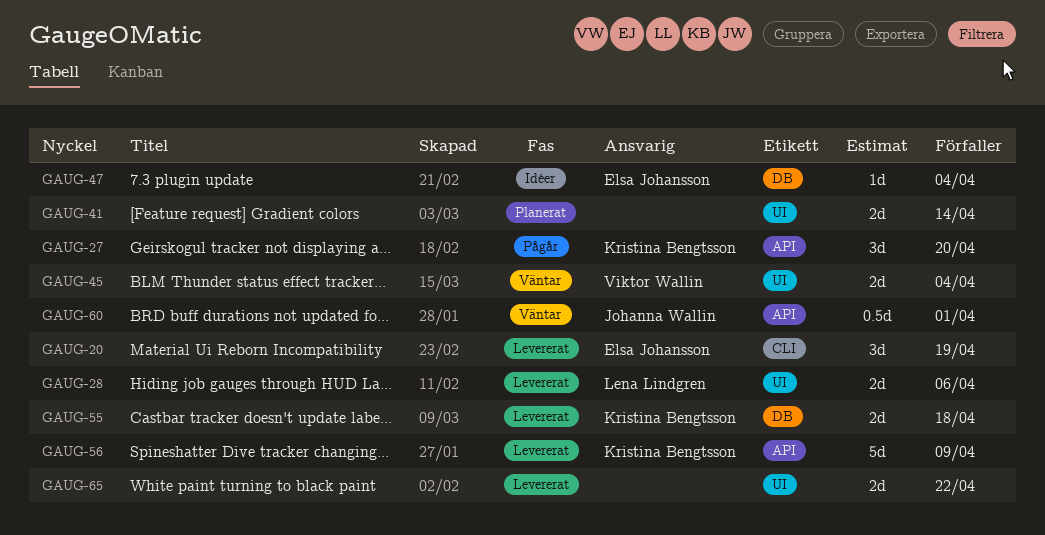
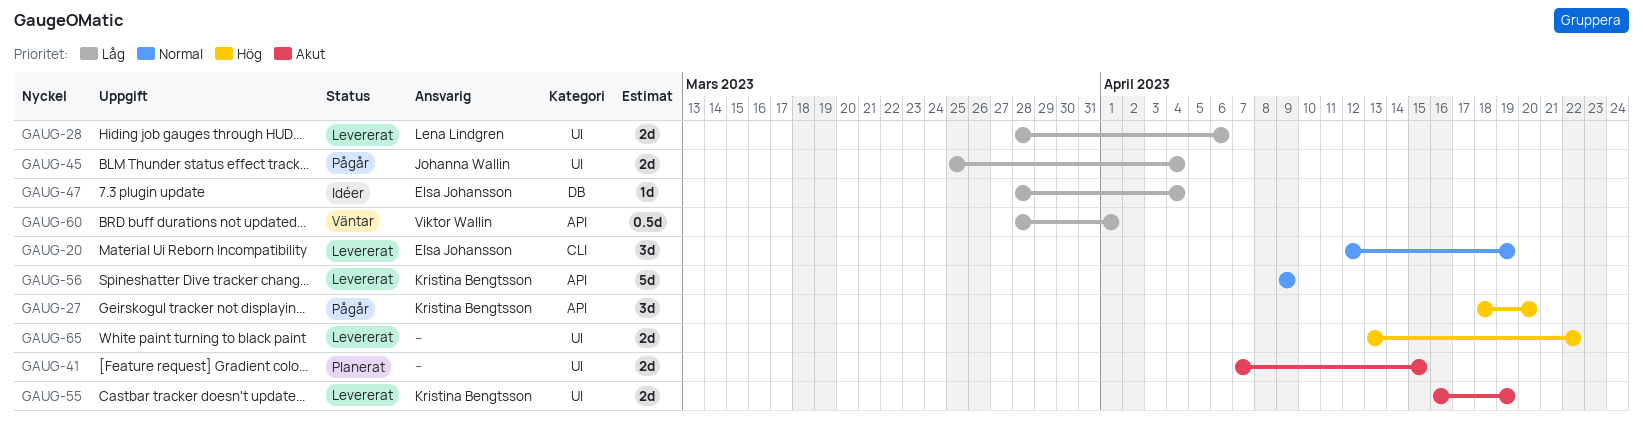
GAUG-41, due: Apr 14 -> Apr 15
GAUG-45, status: Väntar -> Pågår
GAUG-45, owner: Viktor Wallin -> Johanna Wallin
GAUG-55, label: DB -> UI
GAUG-55, due: Apr 18 -> Apr 19
GAUG-60, owner: Johanna Wallin -> Viktor Wallin

